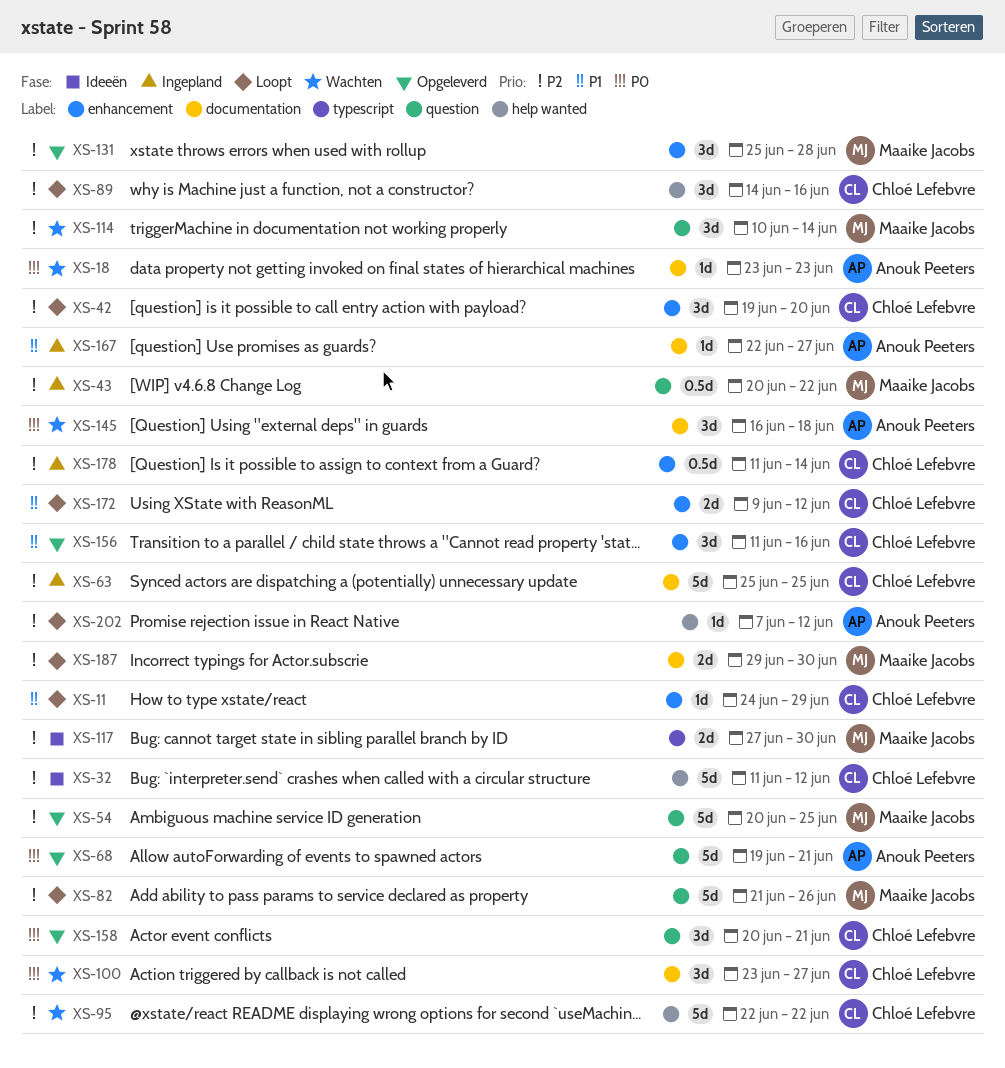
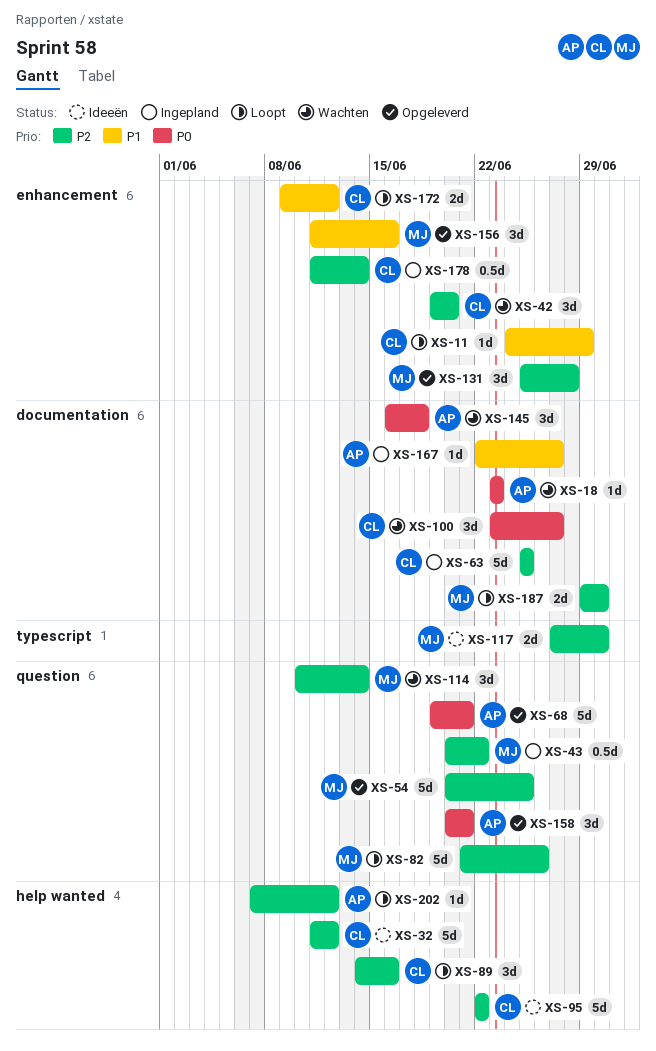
XS-42, status: Loopt -> Wachten
XS-95, status: Wachten -> Ideeën
XS-156, owner: Chloé Lefebvre -> Maaike Jacobs
XS-158, owner: Chloé Lefebvre -> Anouk Peeters

